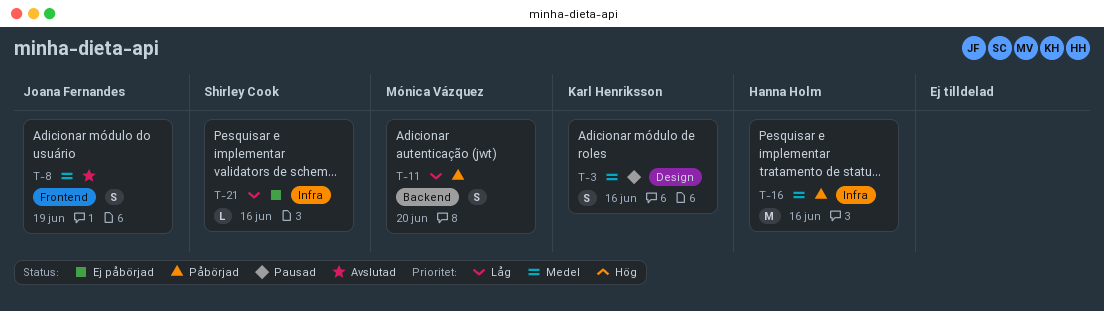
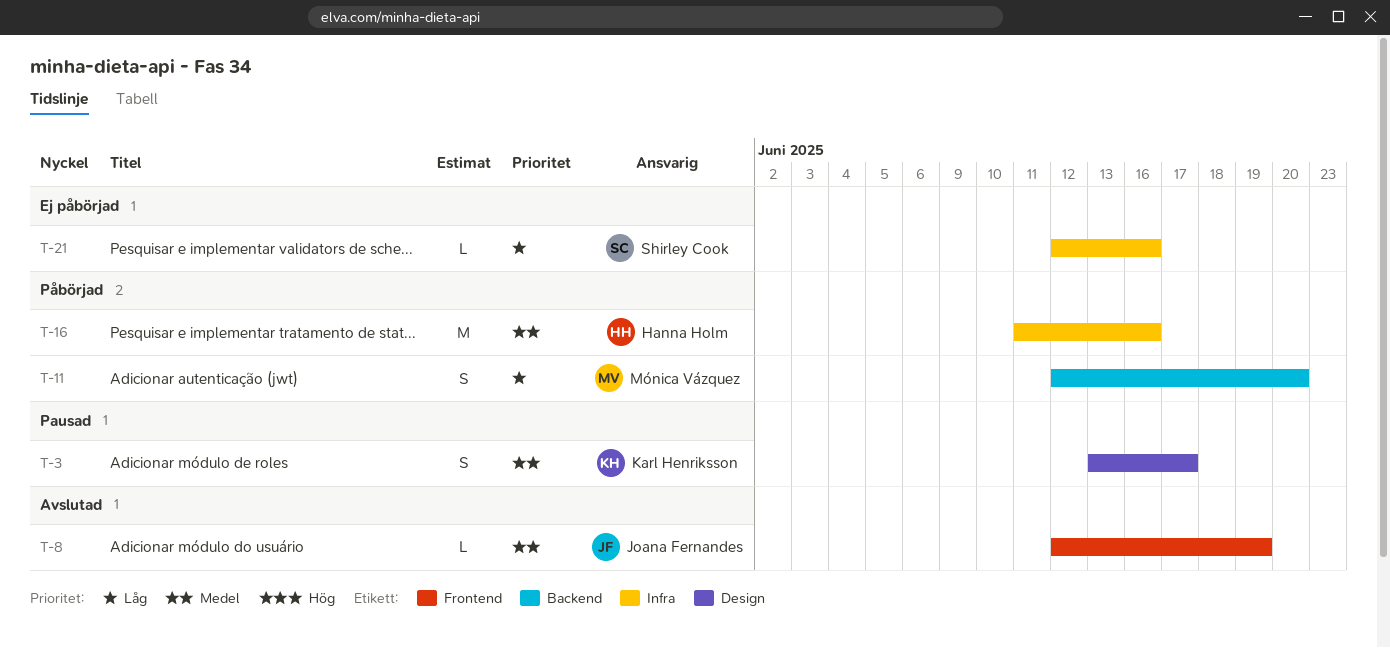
T-3, due: Jun 16 -> Jun 17
T-8, estimate: S -> L

